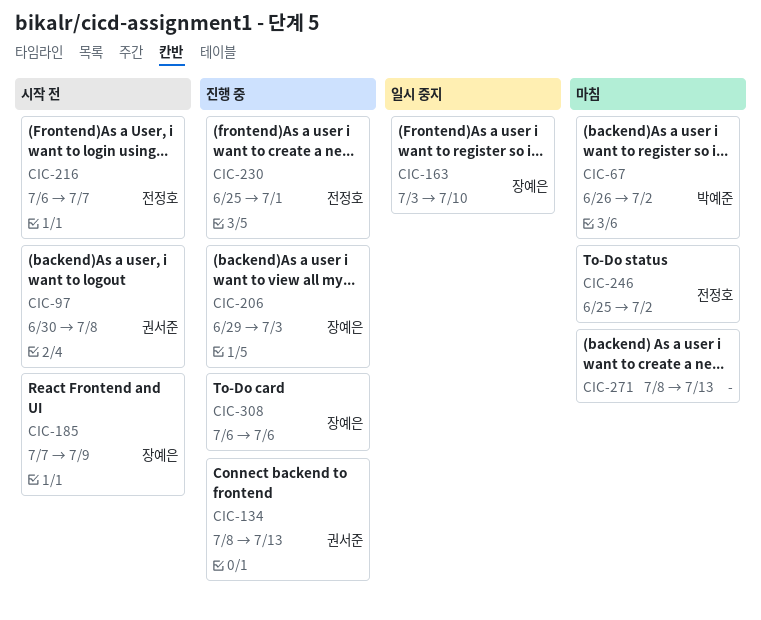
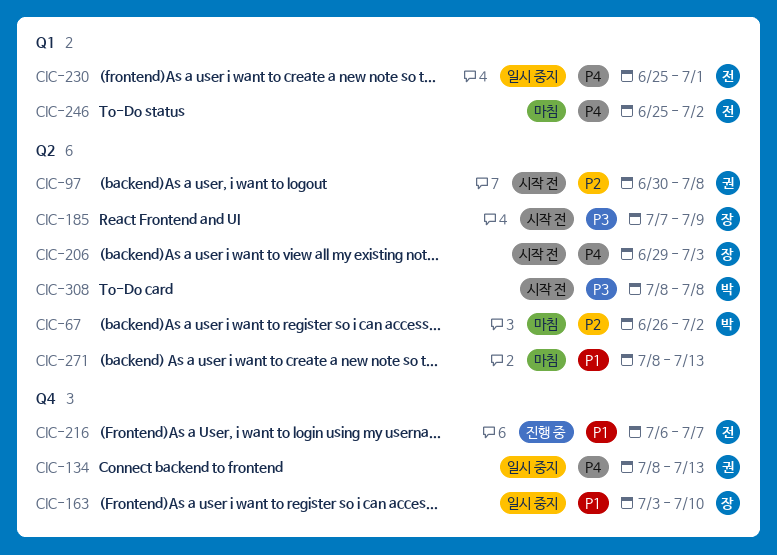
CIC-134, status: 진행 중 -> 일시 중지
CIC-206, status: 진행 중 -> 시작 전
CIC-216, status: 시작 전 -> 진행 중
CIC-230, status: 진행 중 -> 일시 중지
CIC-308, status: 진행 중 -> 시작 전
CIC-308, owner: 장예은 -> 박예준
CIC-308, start: Jul 6 -> Jul 8
CIC-308, due: Jul 6 -> Jul 8

